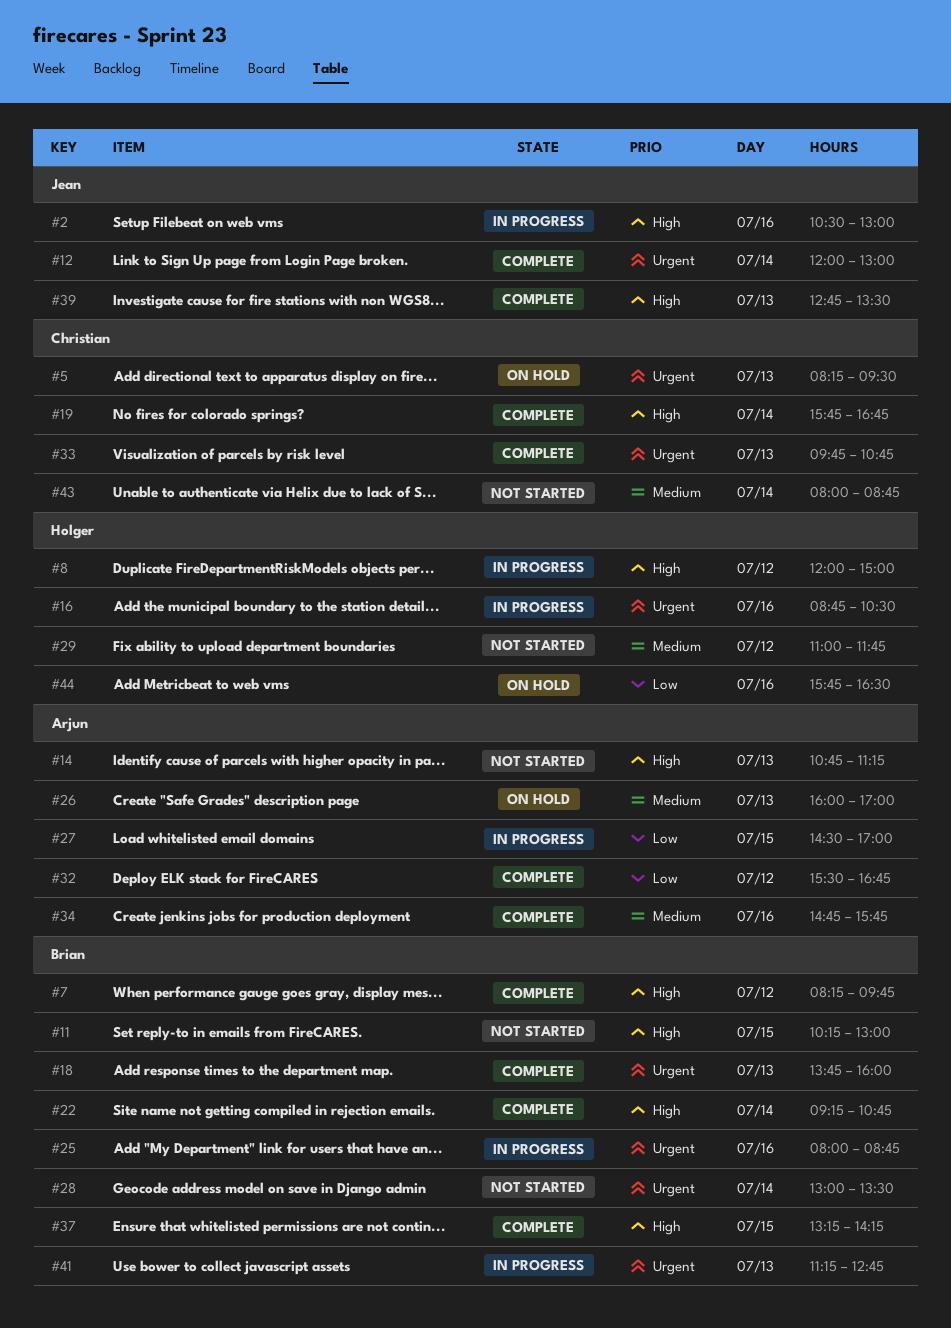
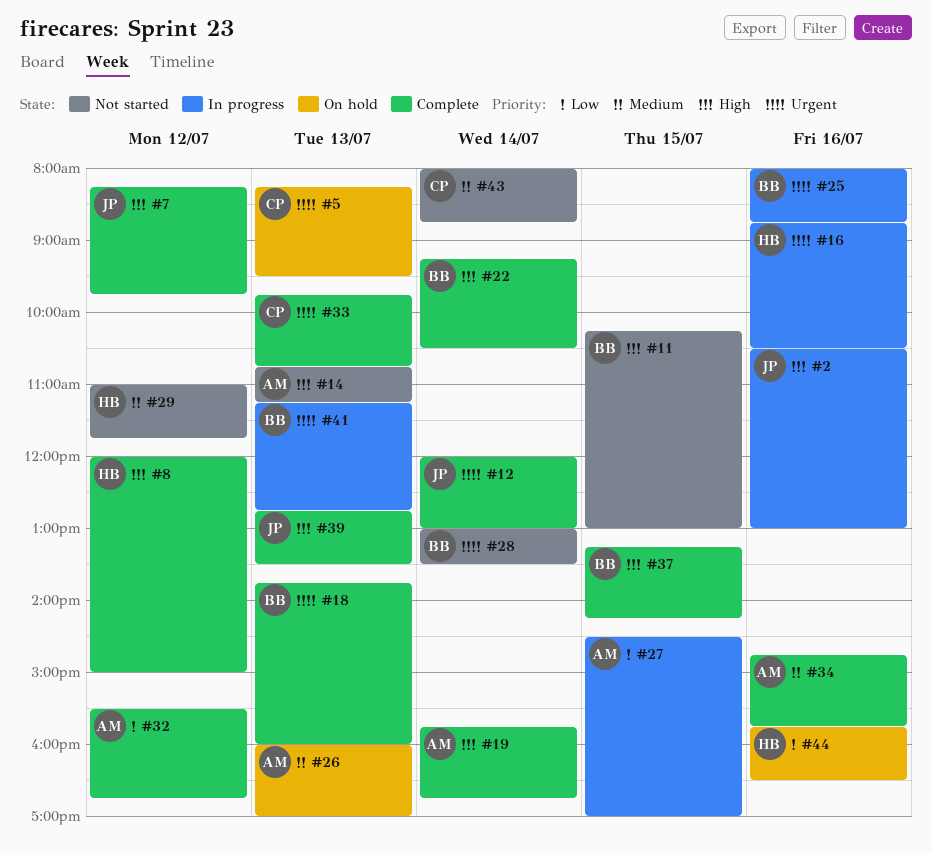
#7, owner: Brian -> Jean
#8, status: In progress -> Complete
#19, owner: Christian -> Arjun
#22, ends: 10:45 -> 10:30

